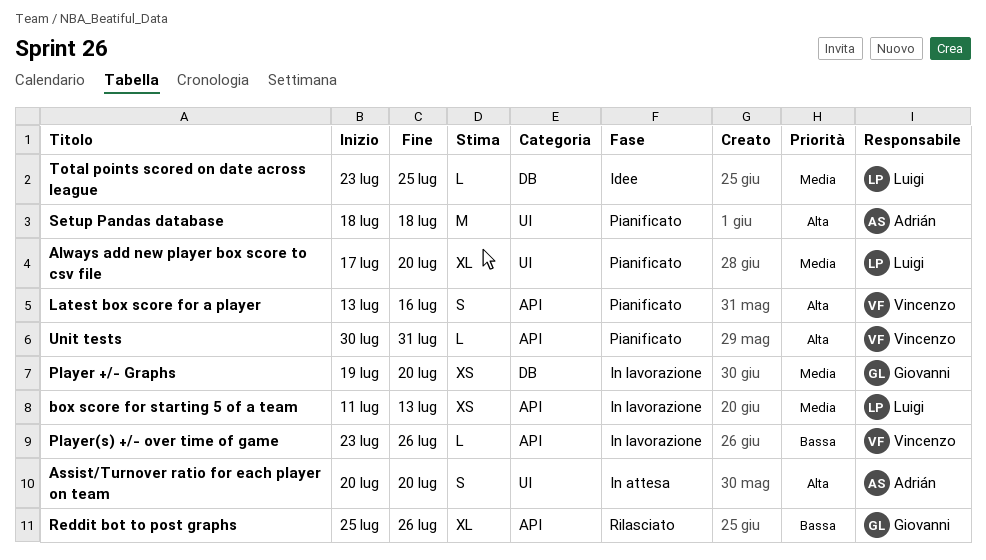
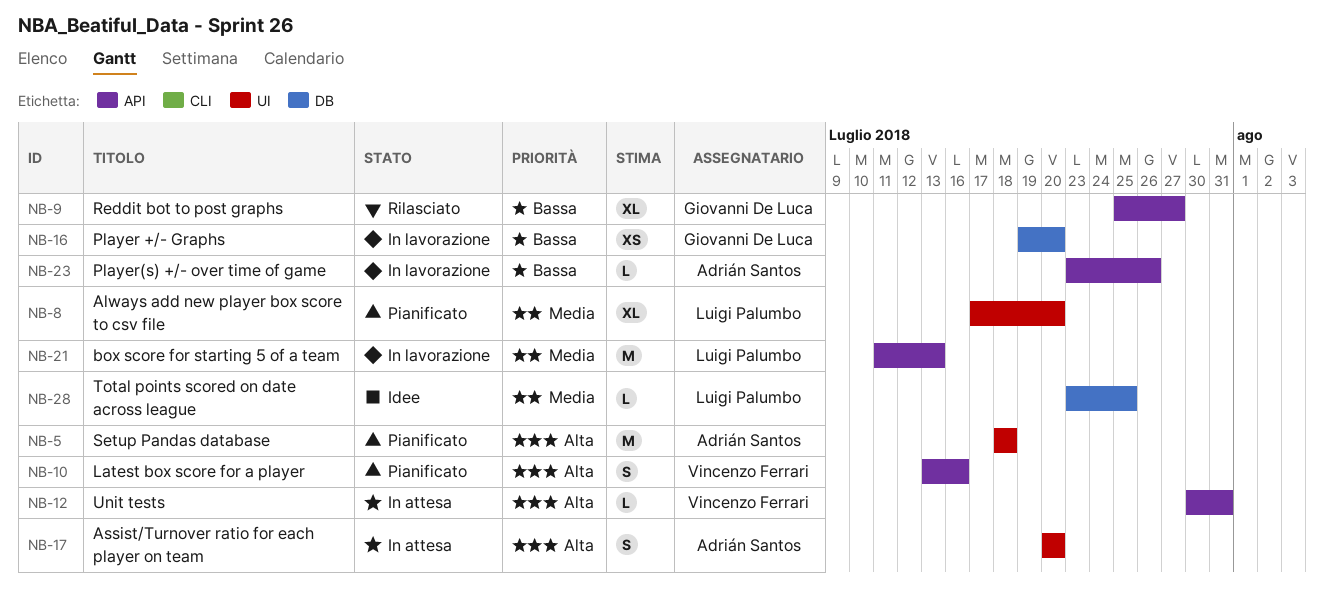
box score for starting 5 of a team, estimate: XS -> M
Player +/- Graphs, priority: Media -> Bassa
Player(s) +/- over time of game, owner: Vincenzo Ferrari -> Adrián Santos
Reddit bot to post graphs, due: Jul 26 -> Jul 27
Unit tests, status: Pianificato -> In attesa

